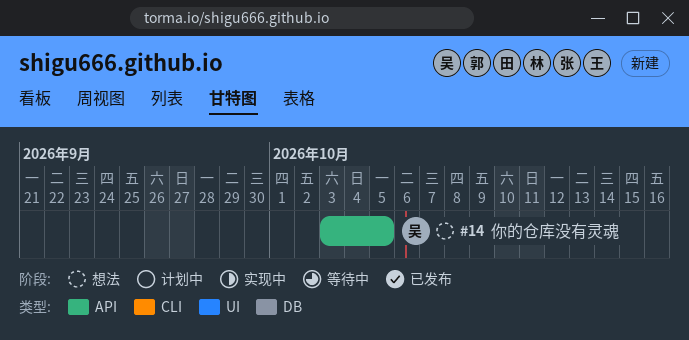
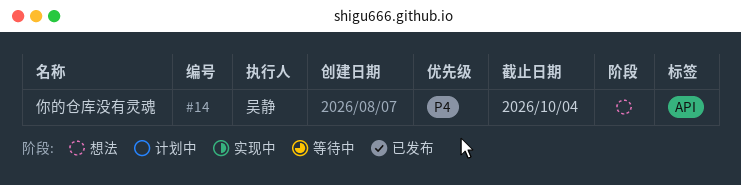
#14, due: Oct 5 -> Oct 4

